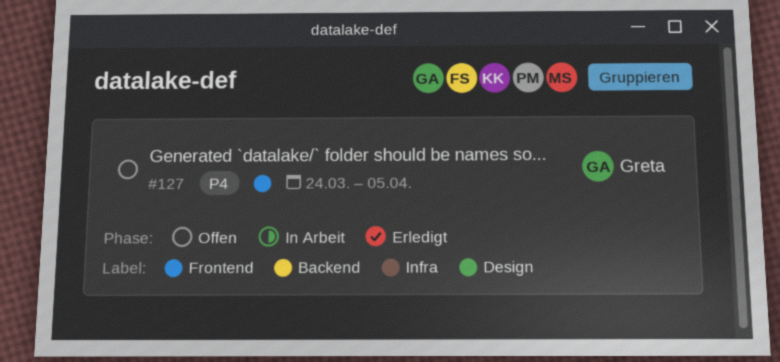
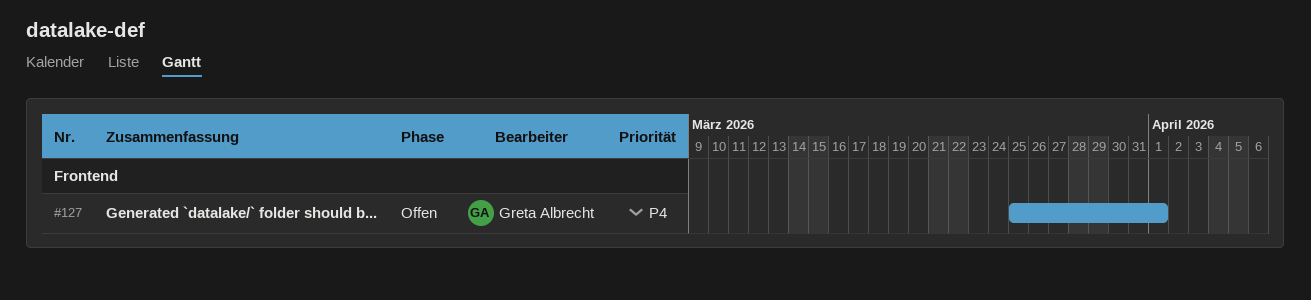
#127, start: Mar 24 -> Mar 25
#127, due: Apr 5 -> Apr 1

